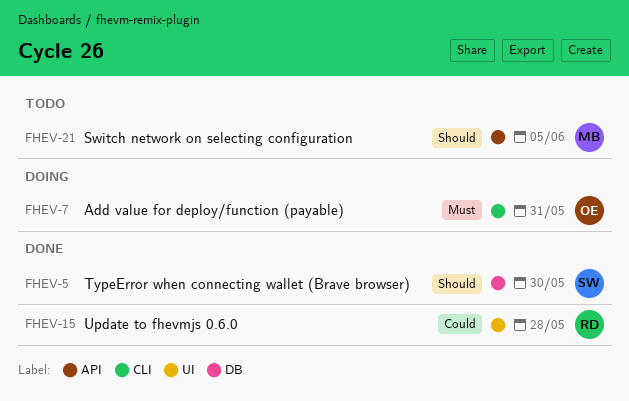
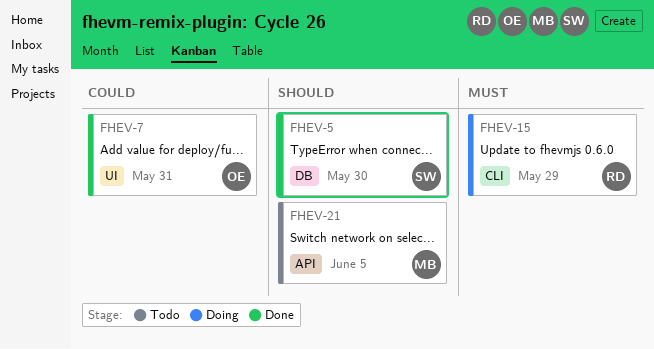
FHEV-7, status: Doing -> Done
FHEV-7, priority: Must -> Could
FHEV-7, label: CLI -> UI
FHEV-15, status: Done -> Doing
FHEV-15, priority: Could -> Must
FHEV-15, label: UI -> CLI
FHEV-15, due: May 28 -> May 29

